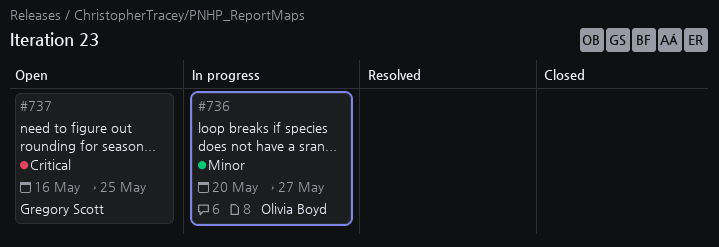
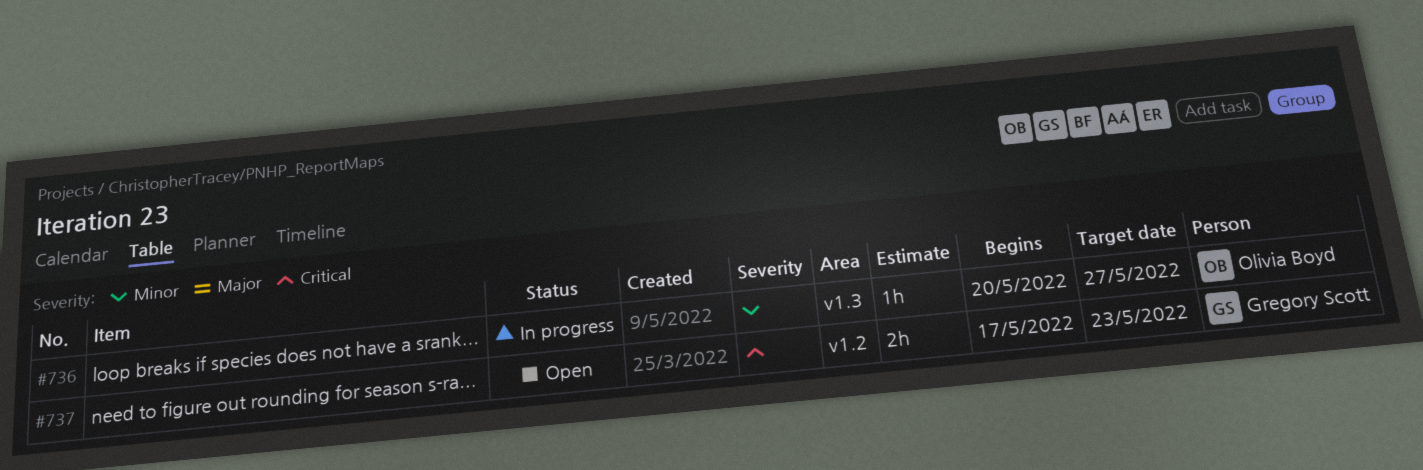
#737, start: May 16 -> May 17
#737, due: May 25 -> May 23

